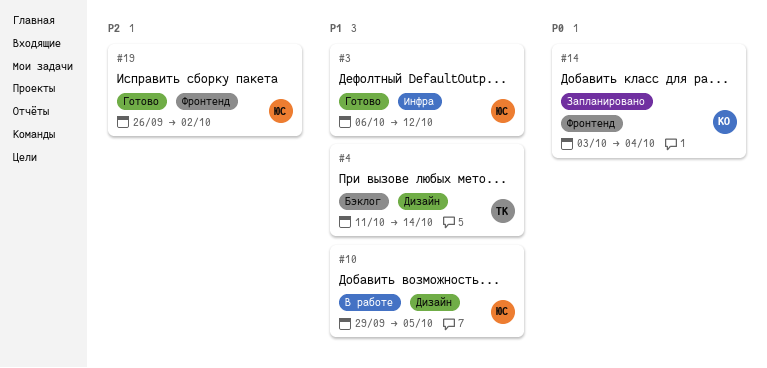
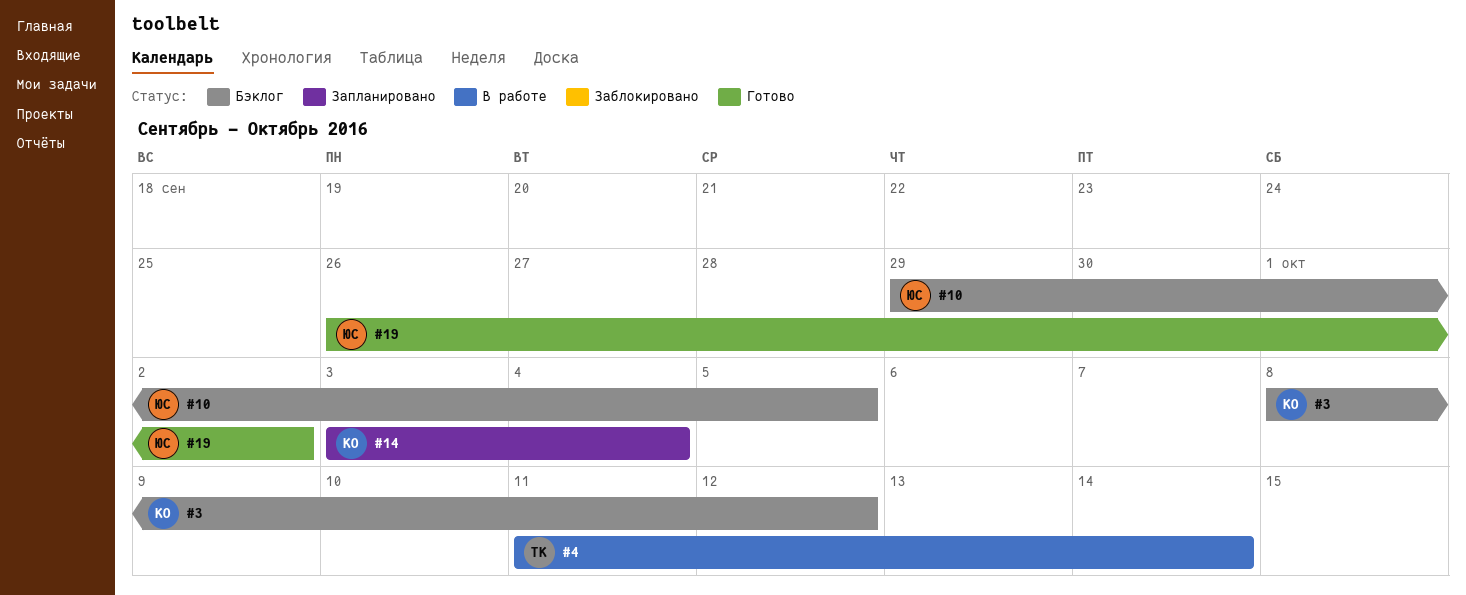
#3, status: Готово -> Бэклог
#3, owner: ЮС -> КО
#3, start: Oct 6 -> Oct 8
#4, status: Бэклог -> В работе
#10, status: В работе -> Бэклог

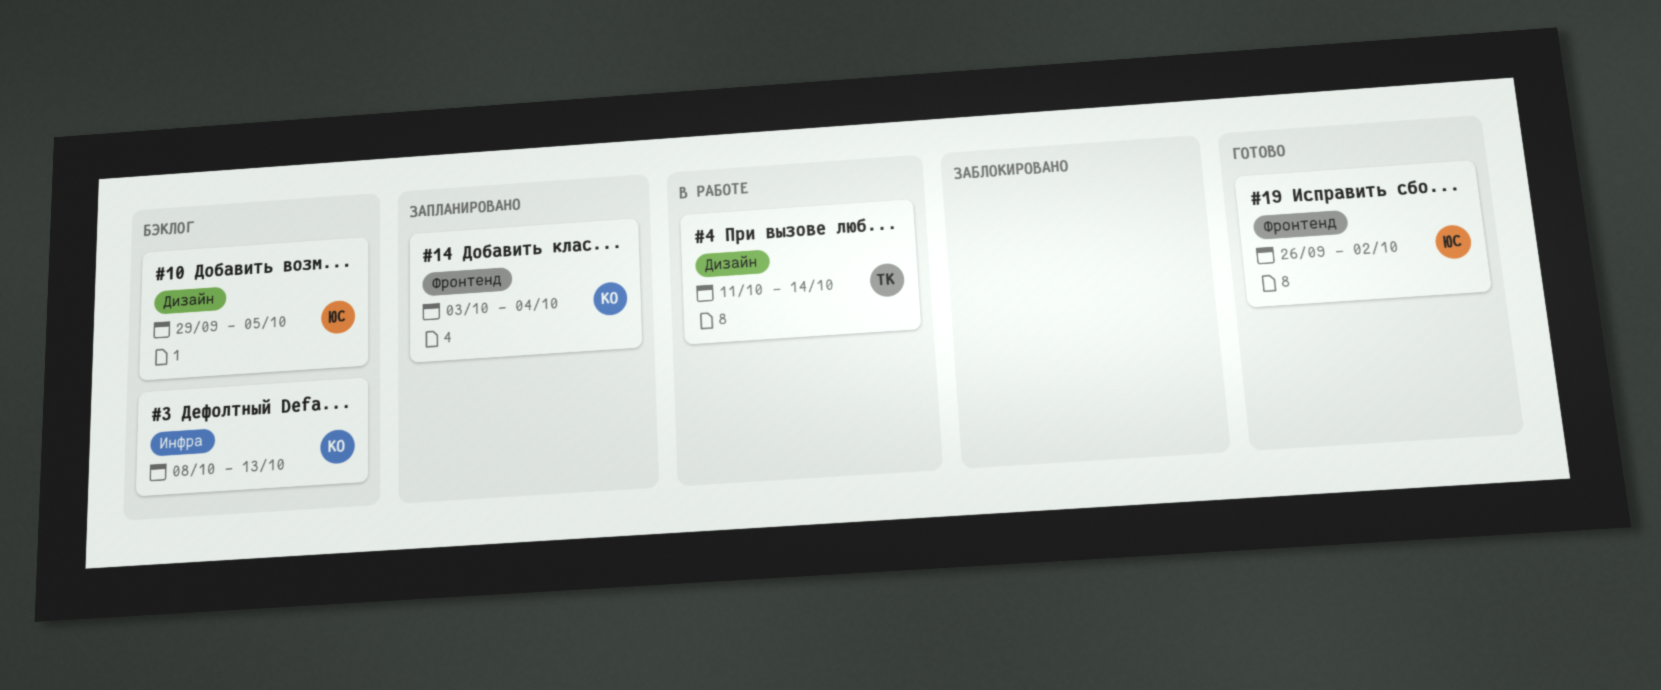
#3, due: Oct 12 -> Oct 13

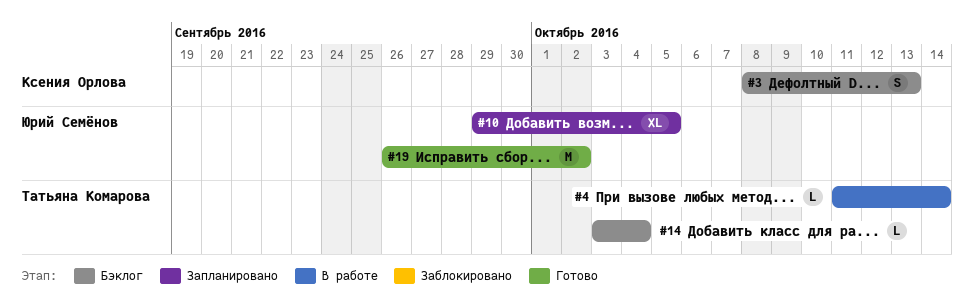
#10, status: Бэклог -> Запланировано
#14, status: Запланировано -> Бэклог
#14, owner: Ксения Орлова -> Татьяна Комарова

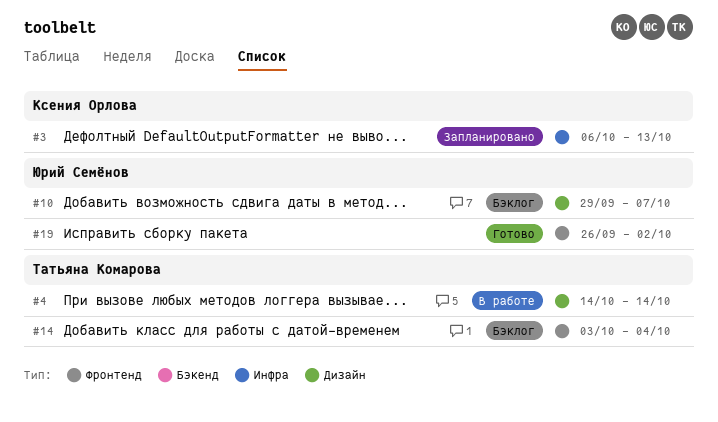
#3, status: Бэклог -> Запланировано
#3, start: Oct 8 -> Oct 6
#4, start: Oct 11 -> Oct 14
#10, status: Запланировано -> Бэклог
#10, due: Oct 5 -> Oct 7

